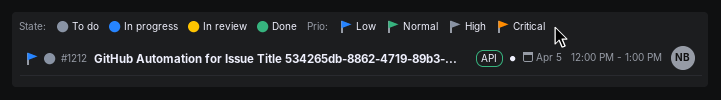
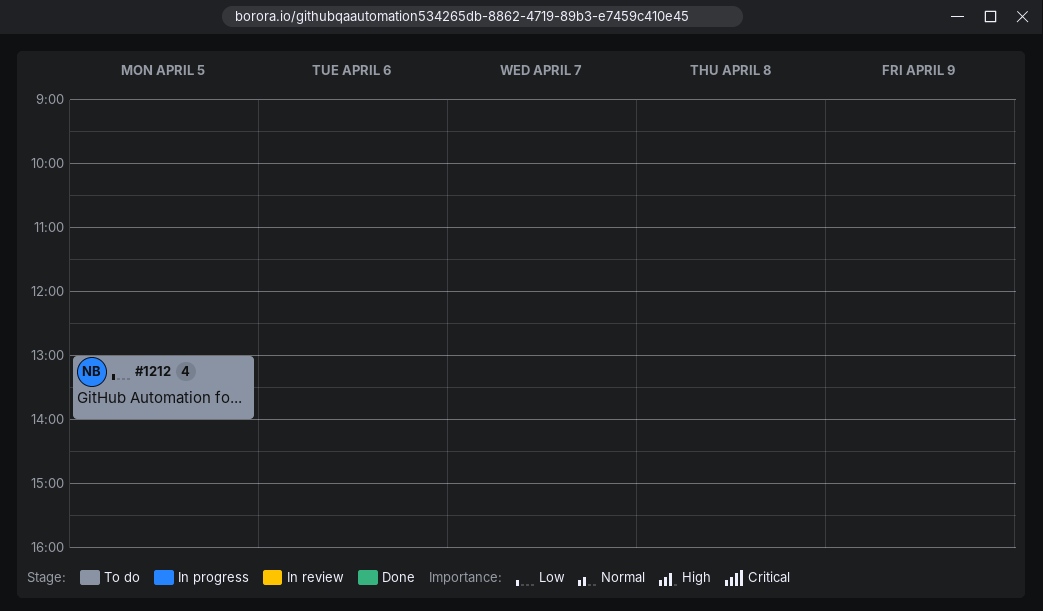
#1212, estimate: 1 -> 4
#1212, begins: 12:00 -> 13:00
#1212, ends: 13:00 -> 14:00

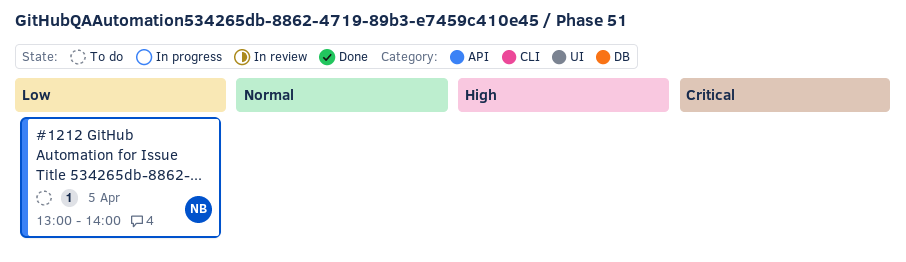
#1212, estimate: 4 -> 1

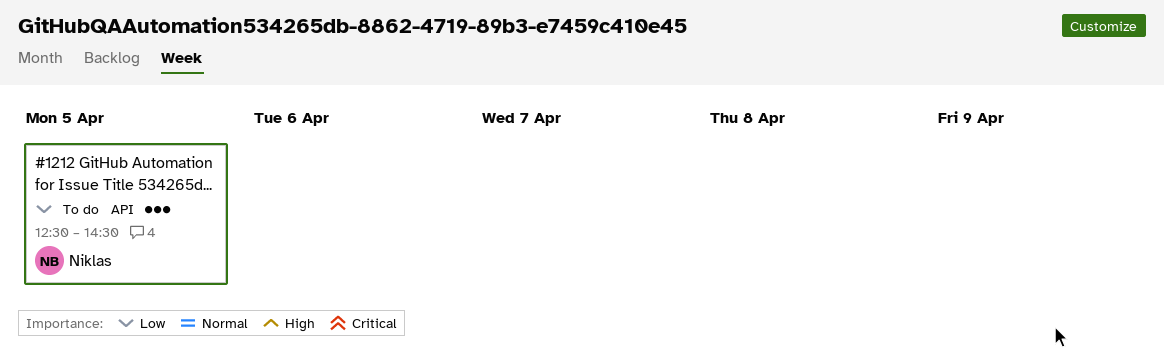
#1212, estimate: 1 -> 3
#1212, begins: 13:00 -> 12:30
#1212, ends: 14:00 -> 14:30

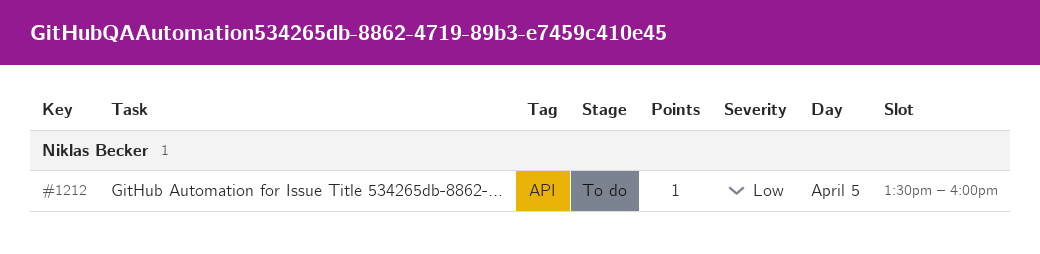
#1212, estimate: 3 -> 1
#1212, begins: 12:30 -> 13:30
#1212, ends: 14:30 -> 16:00

